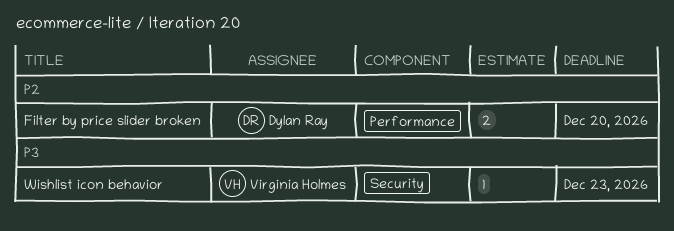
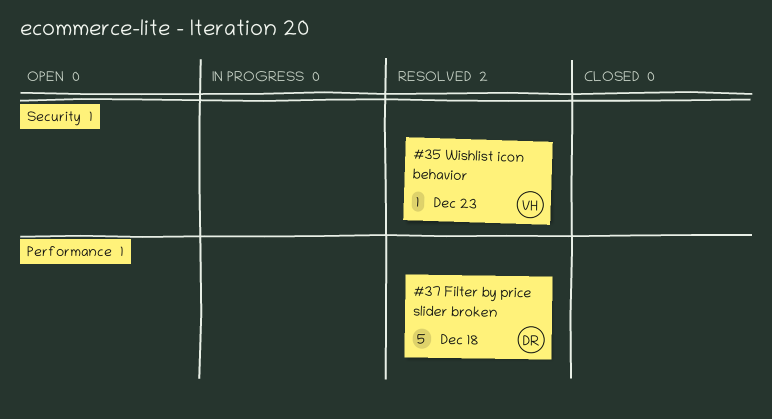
Filter by price slider broken, estimate: 2 -> 5
Filter by price slider broken, due: Dec 20 -> Dec 18

